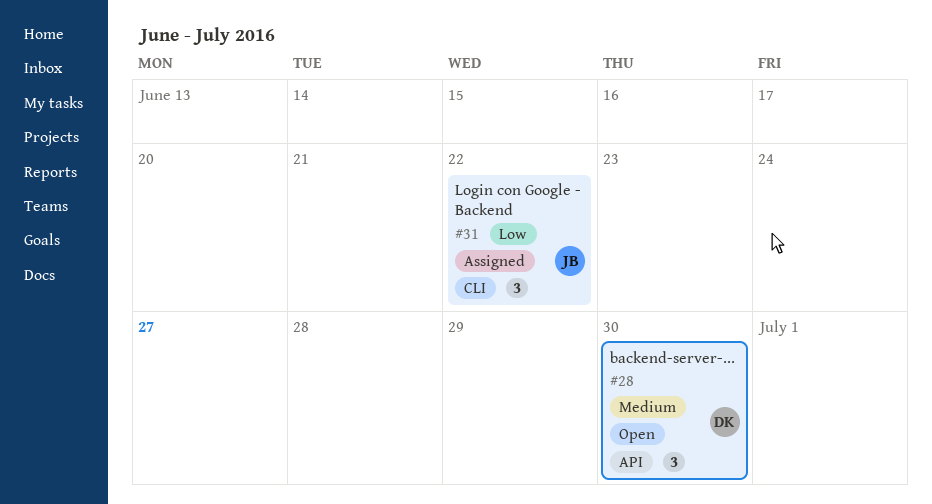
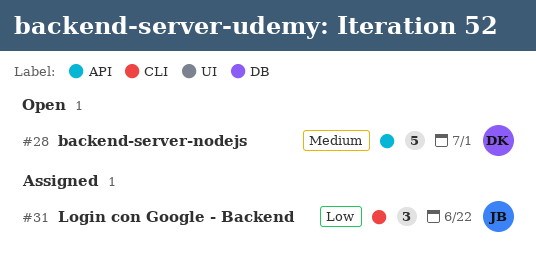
#28, estimate: 3 -> 5
#28, due: Jun 30 -> Jul 1

